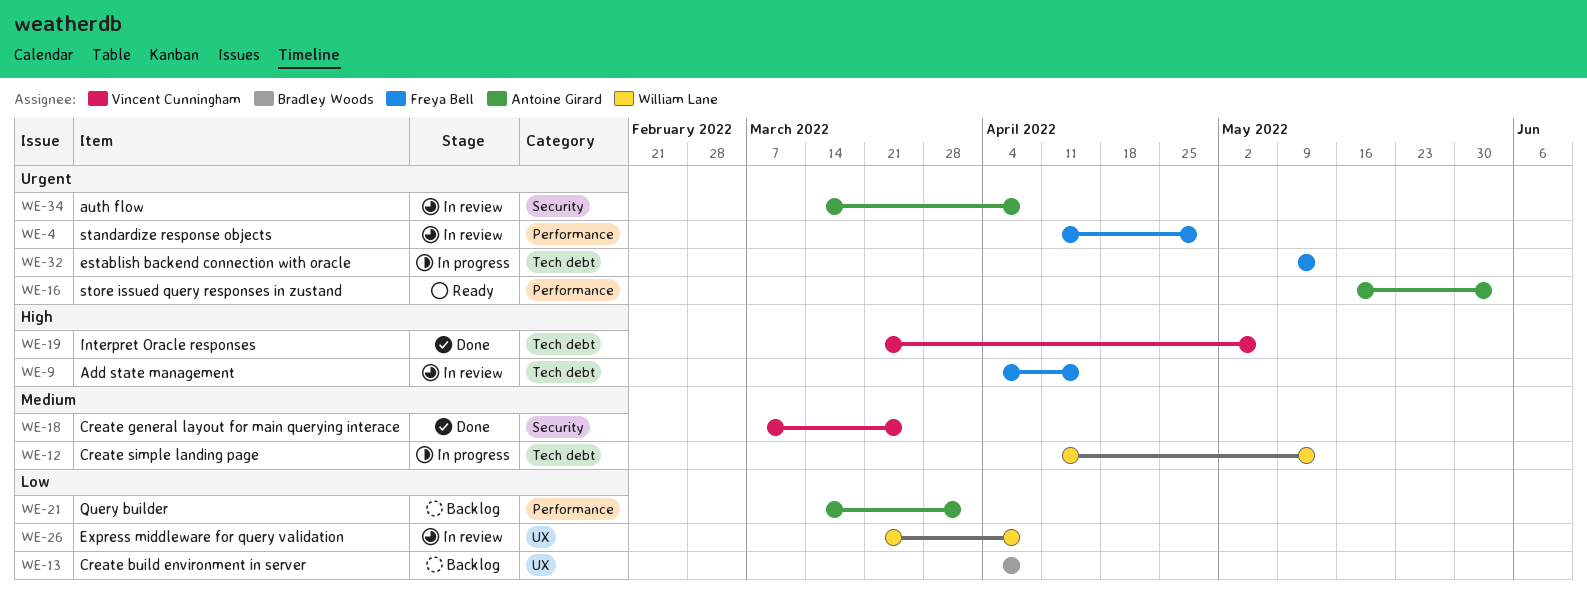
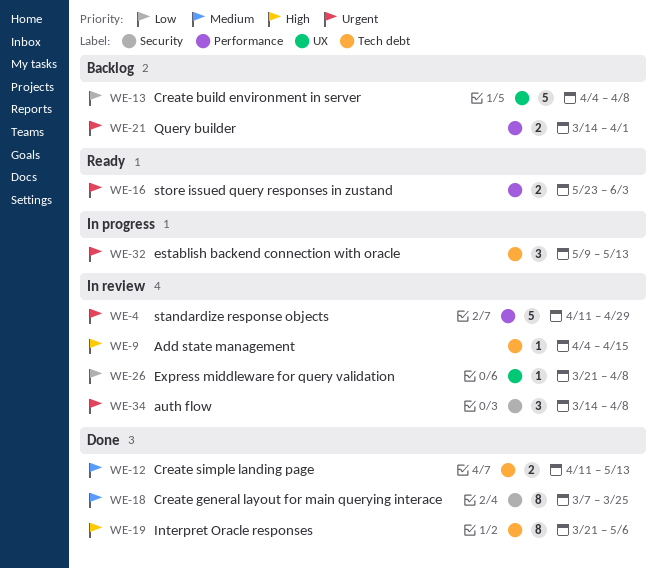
WE-12, status: In progress -> Done
WE-16, start: May 16 -> May 23
WE-21, priority: Low -> Urgent

